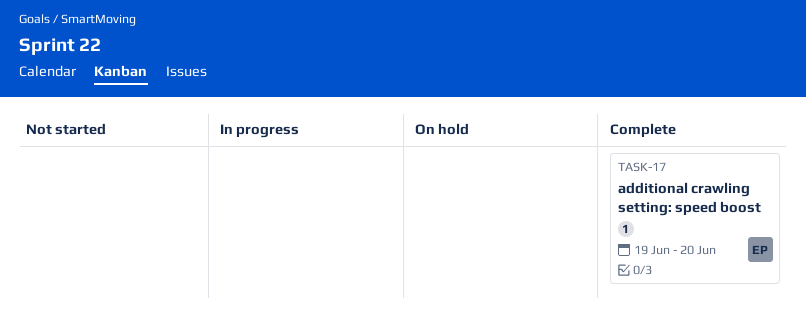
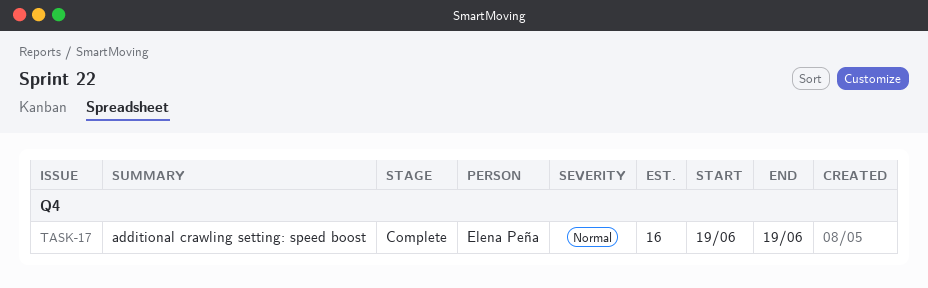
TASK-17, estimate: 1 -> 16
TASK-17, due: Jun 20 -> Jun 19

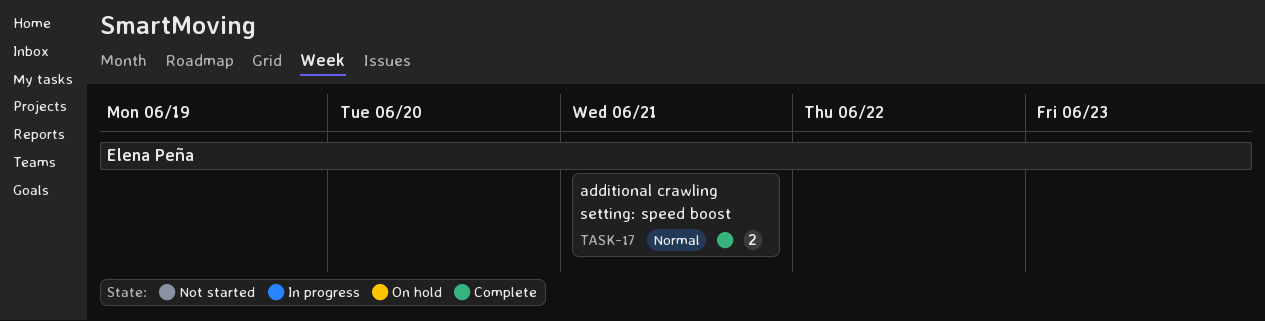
TASK-17, estimate: 16 -> 2
TASK-17, due: Jun 19 -> Jun 21

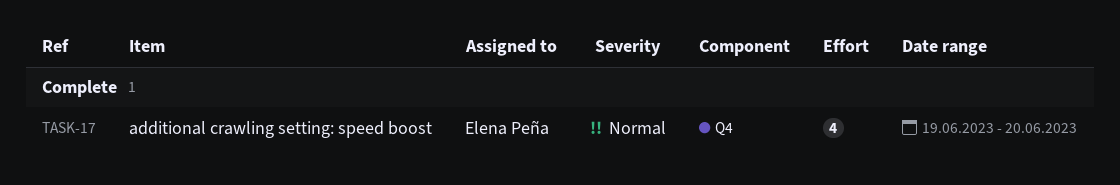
TASK-17, estimate: 2 -> 4
TASK-17, due: Jun 21 -> Jun 20

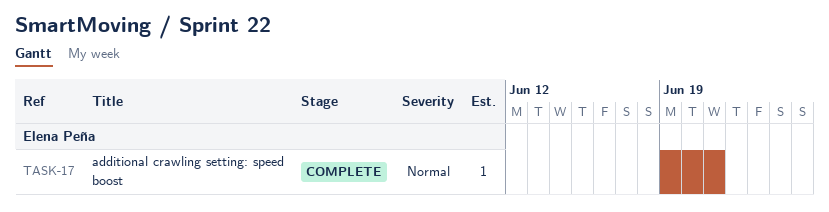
TASK-17, estimate: 4 -> 1
TASK-17, due: Jun 20 -> Jun 21

